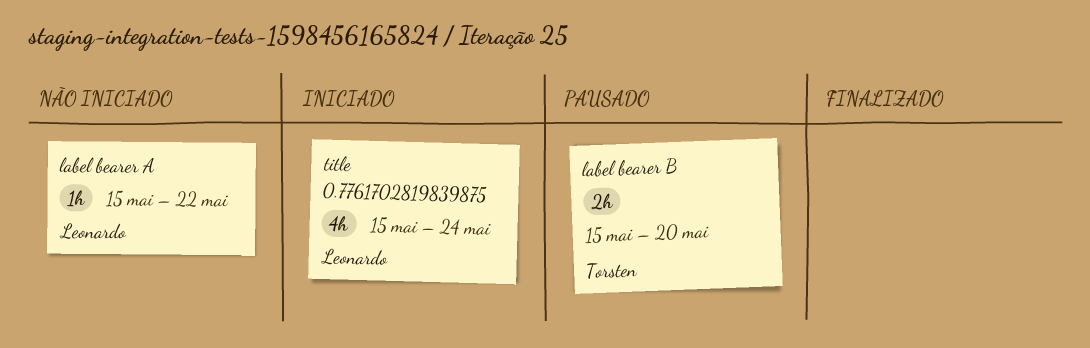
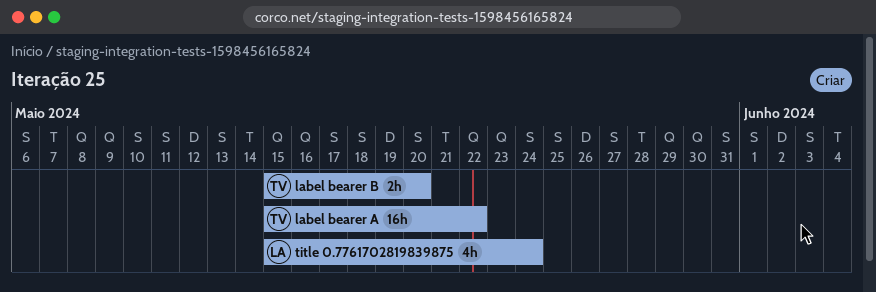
label bearer A, owner: Leonardo -> Torsten
label bearer A, estimate: 1h -> 16h

